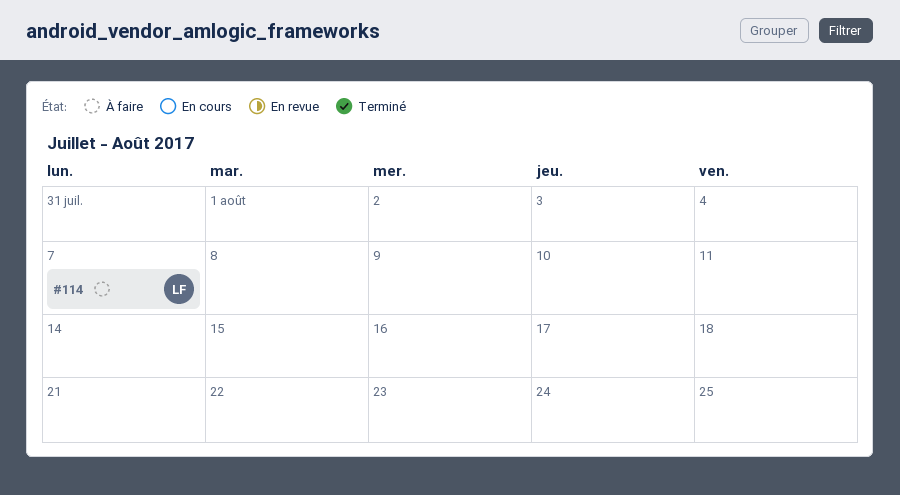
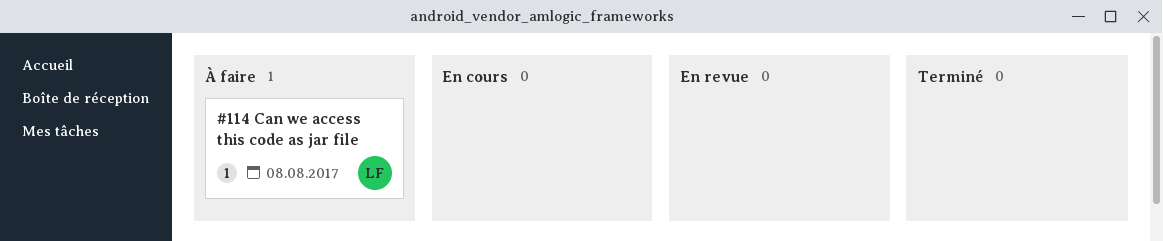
#114, due: Aug 7 -> Aug 8

